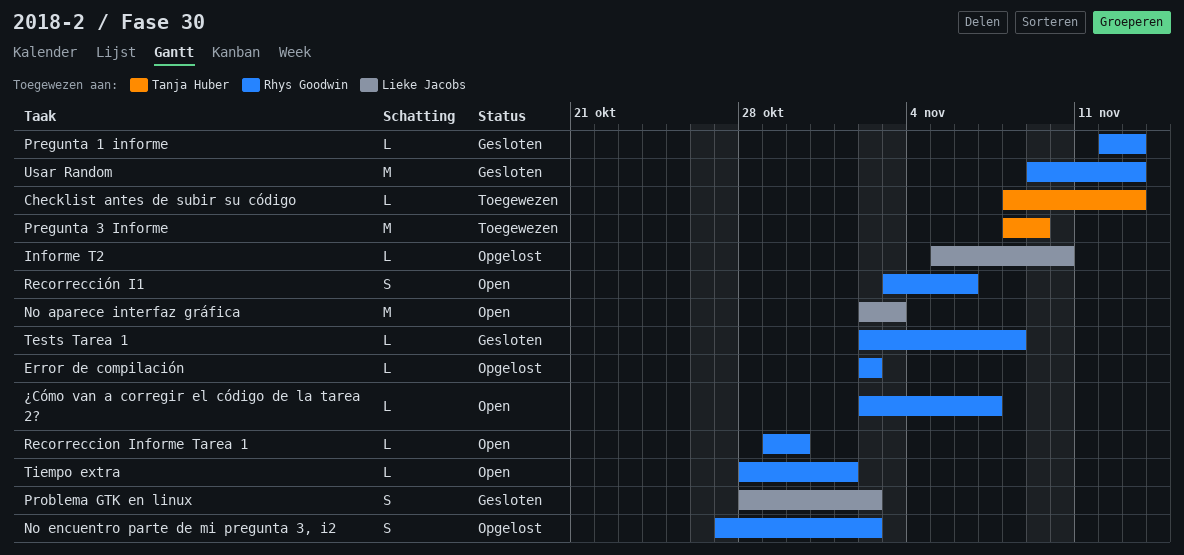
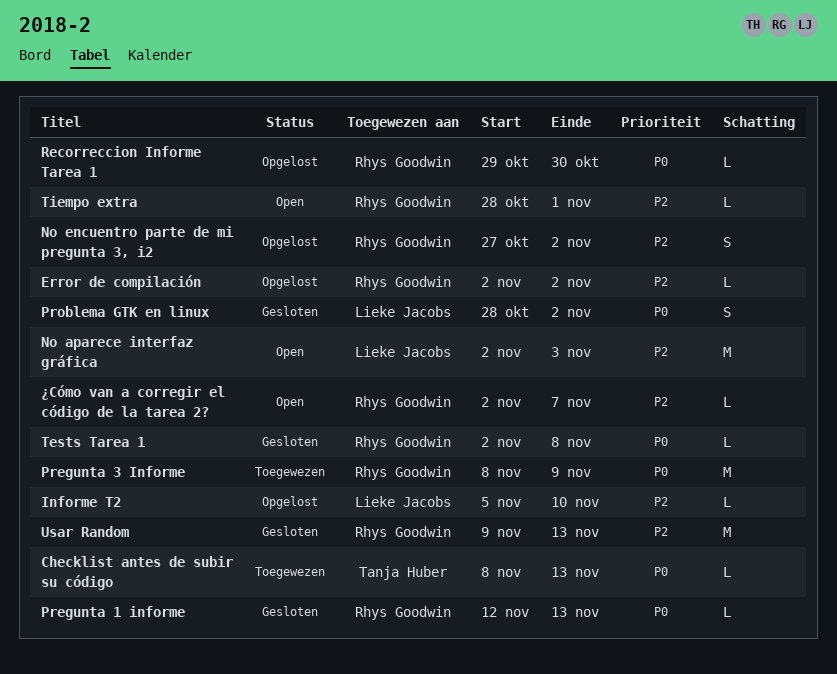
Pregunta 3 Informe, owner: Tanja Huber -> Rhys Goodwin
Recorreccion Informe Tarea 1, status: Open -> Opgelost
Recorrección I1: present -> none

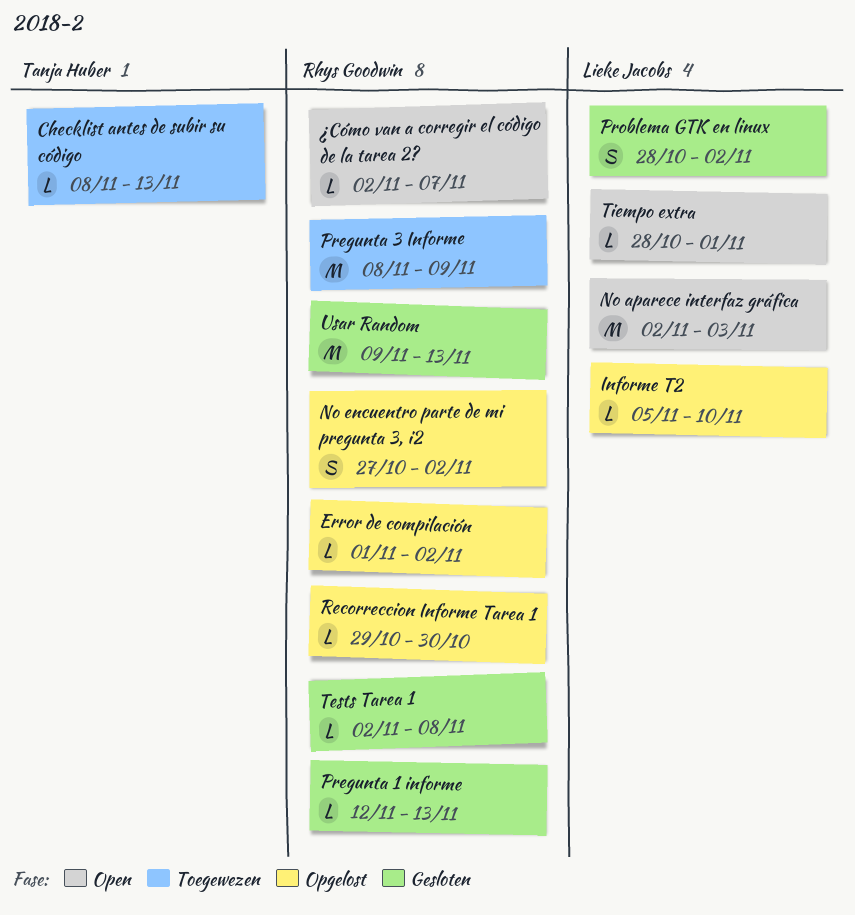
Error de compilación, start: Nov 2 -> Nov 1
Tiempo extra, owner: Rhys Goodwin -> Lieke Jacobs

